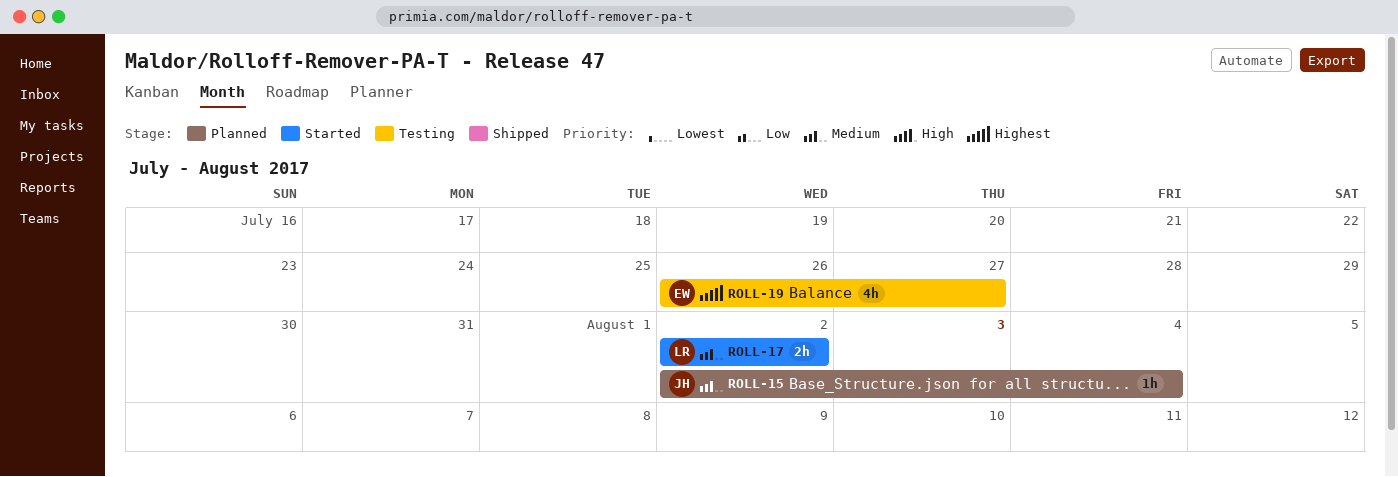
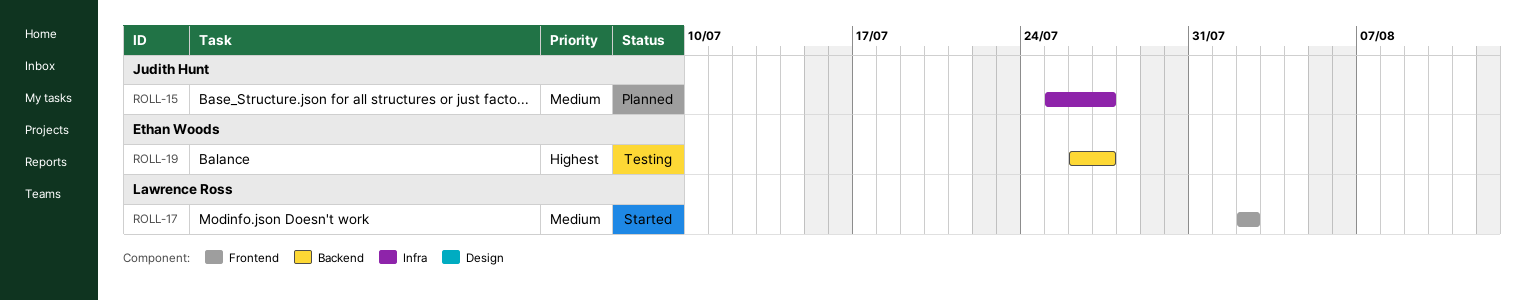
ROLL-15, start: Aug 2 -> Jul 25
ROLL-15, due: Aug 4 -> Jul 27

